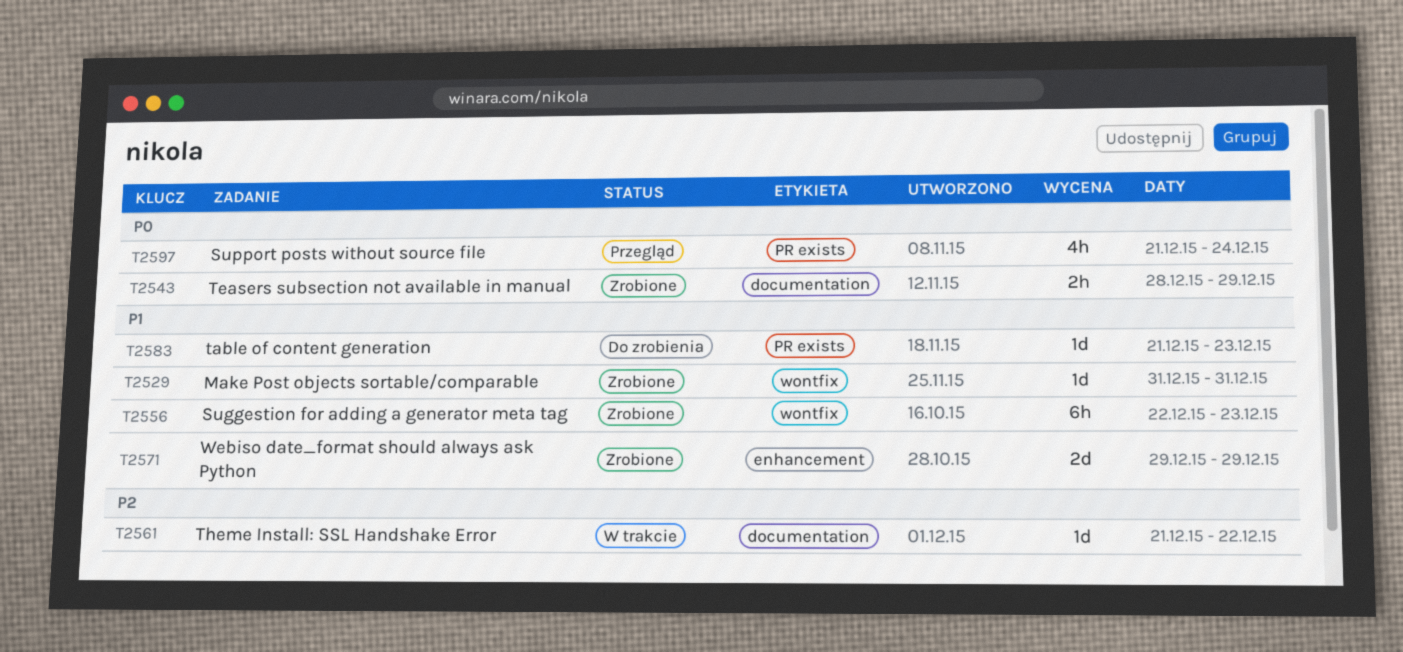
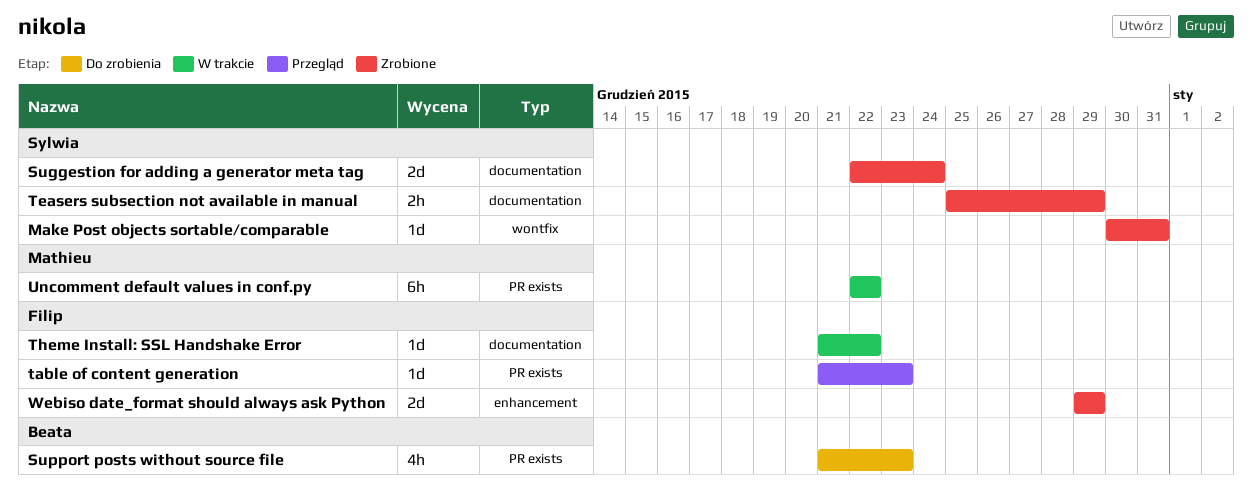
Make Post objects sortable/comparable, start: Dec 31 -> Dec 30
Suggestion for adding a generator meta tag, label: wontfix -> documentation
Suggestion for adding a generator meta tag, estimate: 6h -> 2d
Suggestion for adding a generator meta tag, due: Dec 23 -> Dec 24
Support posts without source file, status: Przegląd -> Do zrobienia
Support posts without source file, due: Dec 24 -> Dec 23
table of content generation, status: Do zrobienia -> Przegląd
Teasers subsection not available in manual, start: Dec 28 -> Dec 25
Uncomment default values in conf.py: none -> present

